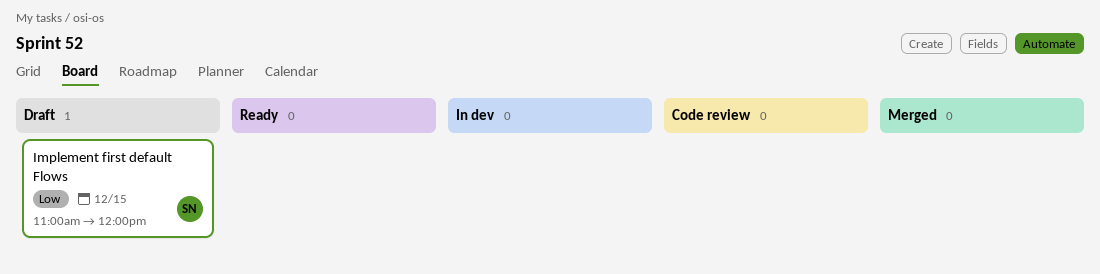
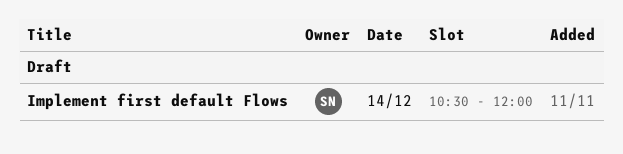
Implement first default Flows, day: Dec 15 -> Dec 14
Implement first default Flows, begins: 11:00 -> 10:30

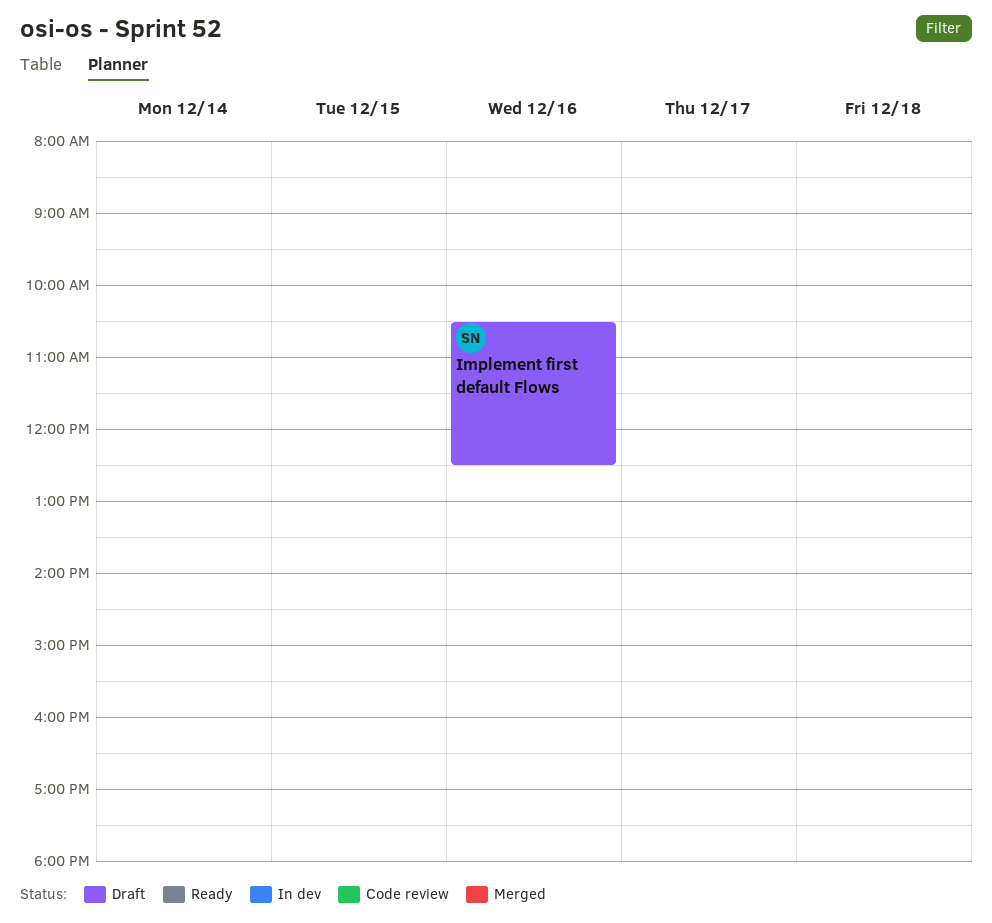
Implement first default Flows, day: Dec 14 -> Dec 16
Implement first default Flows, ends: 12:00 -> 12:30

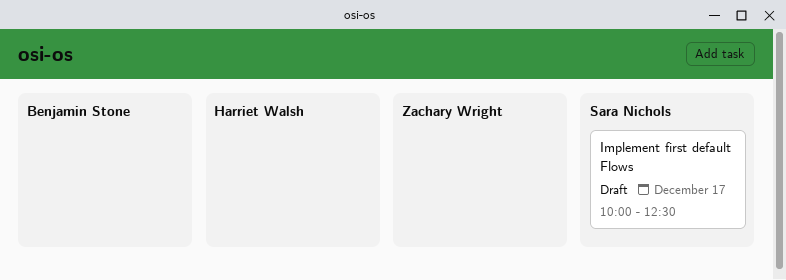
Implement first default Flows, day: Dec 16 -> Dec 17
Implement first default Flows, begins: 10:30 -> 10:00

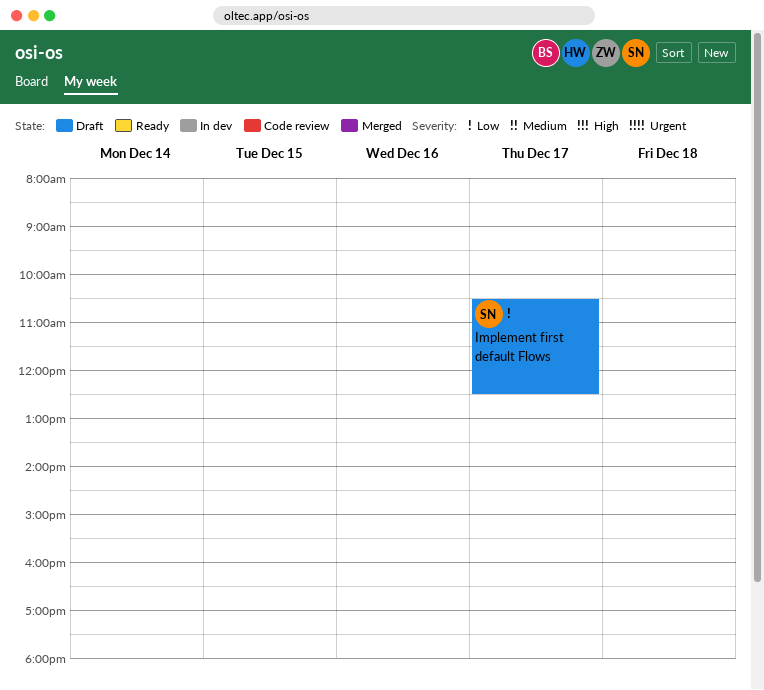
Implement first default Flows, begins: 10:00 -> 10:30

